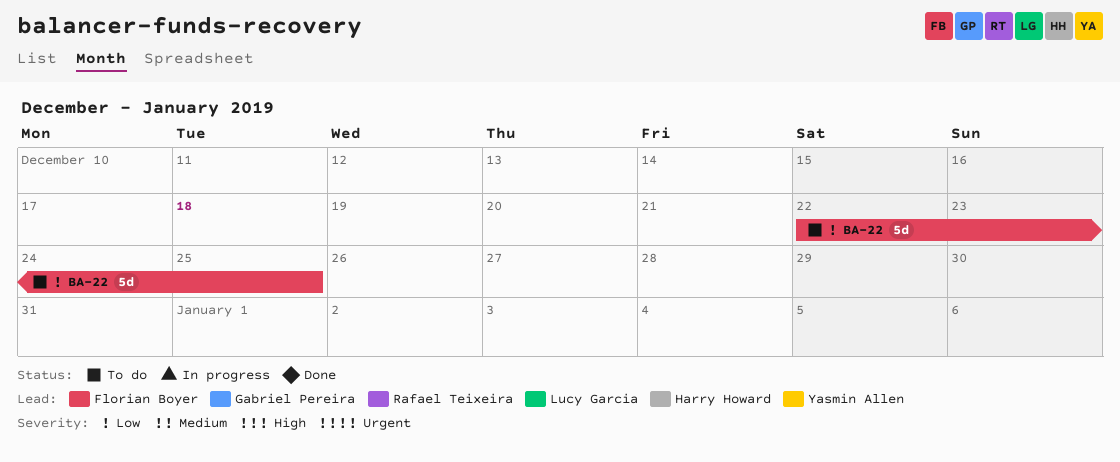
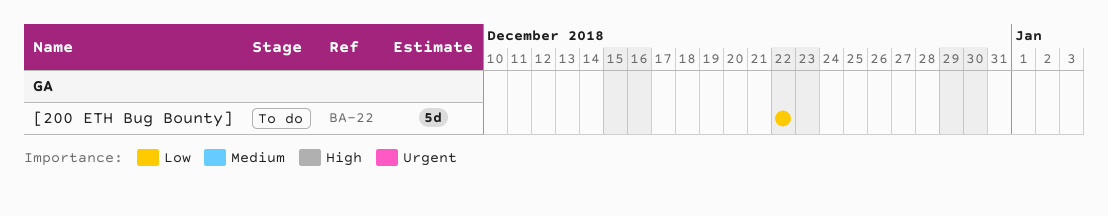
BA-22, due: Dec 25 -> Dec 22

